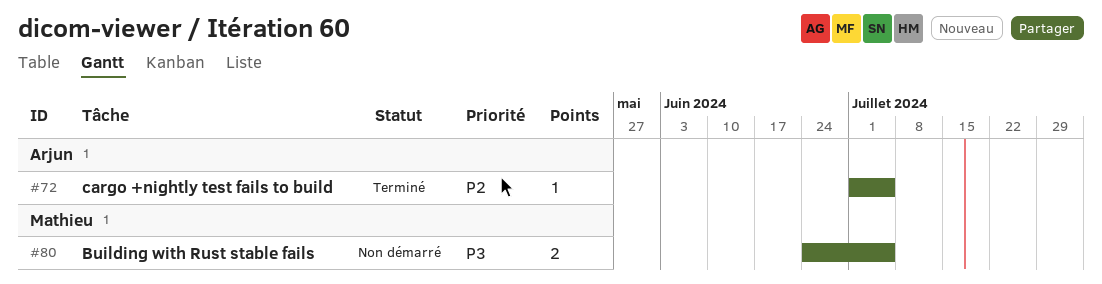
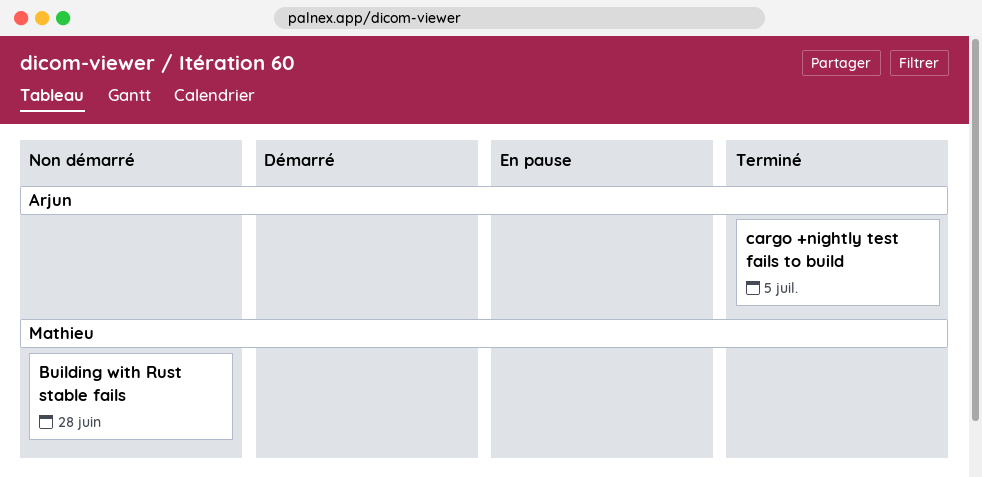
Building with Rust stable fails, due: Jul 5 -> Jun 28

